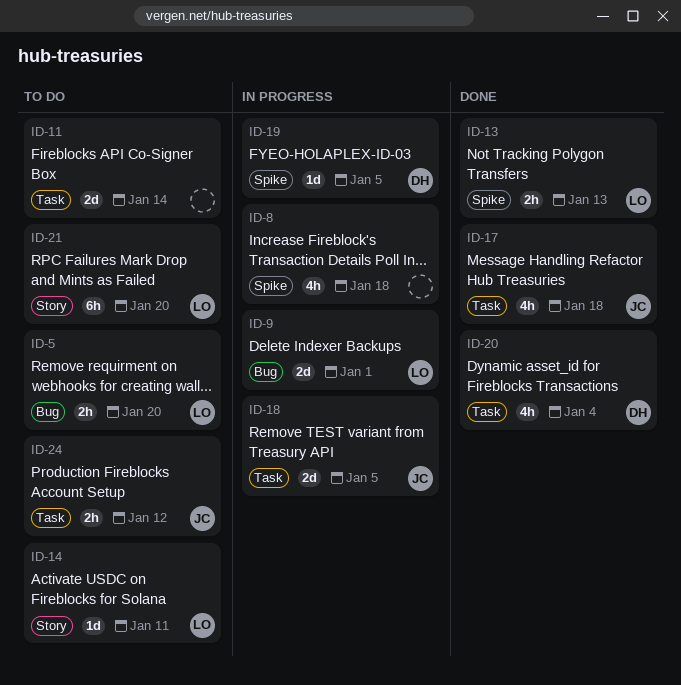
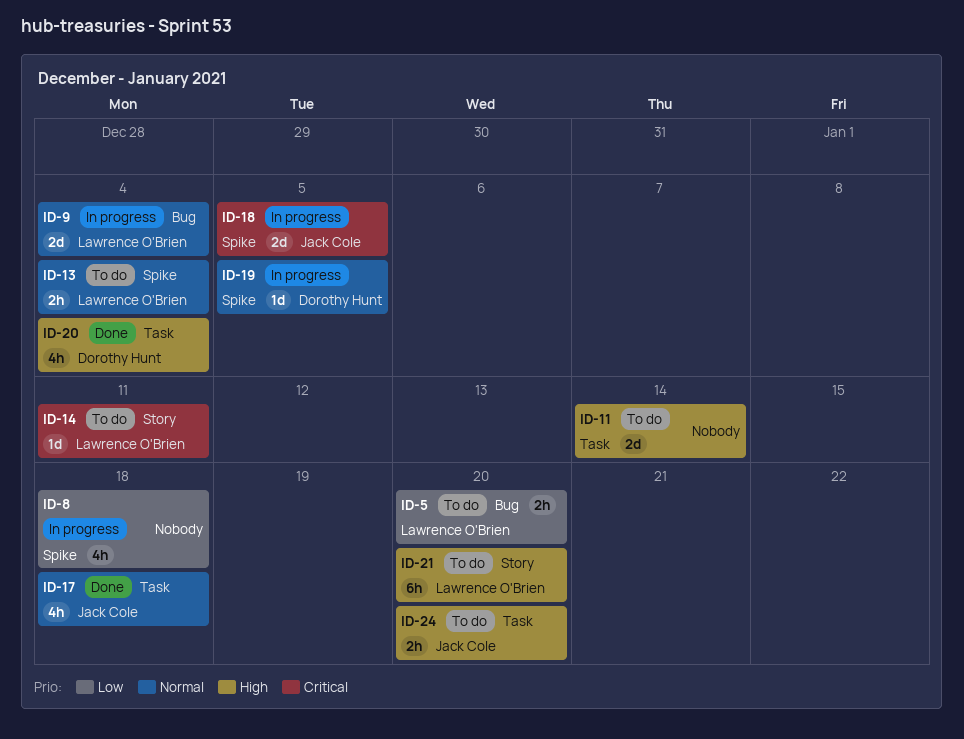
ID-9, due: Jan 1 -> Jan 4
ID-13, status: Done -> To do
ID-13, due: Jan 13 -> Jan 4
ID-18, label: Task -> Spike
ID-24, due: Jan 12 -> Jan 20

